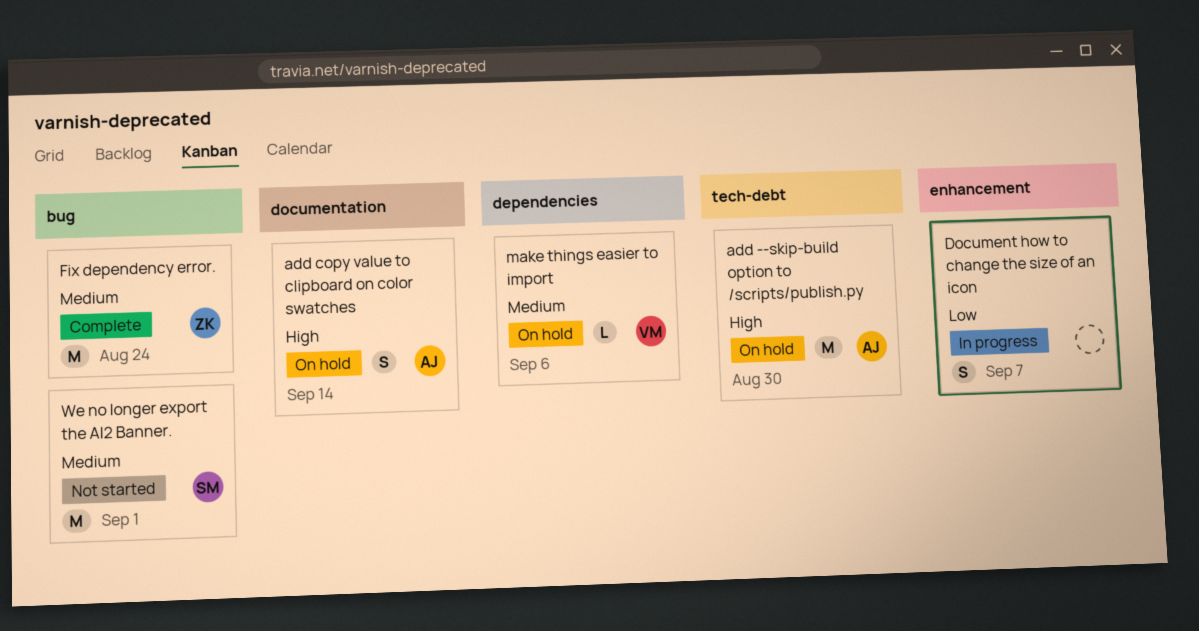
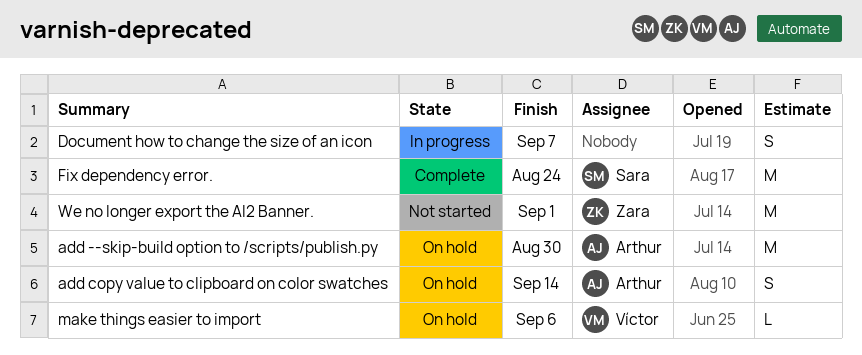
Fix dependency error., owner: Zara -> Sara
We no longer export the AI2 Banner., owner: Sara -> Zara

